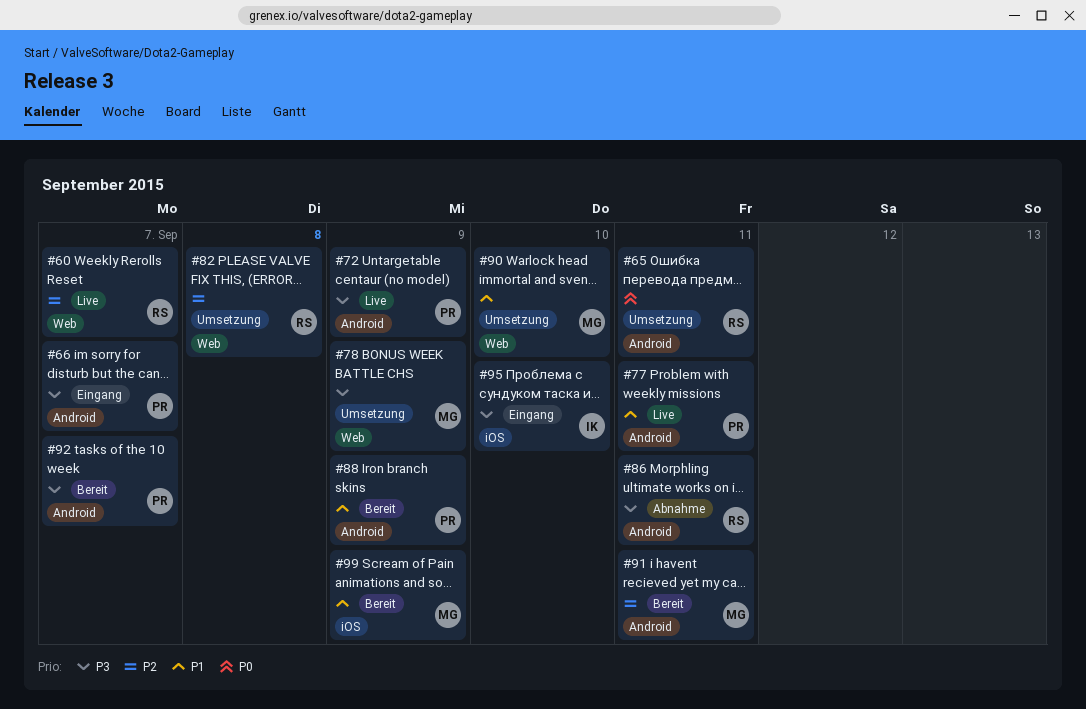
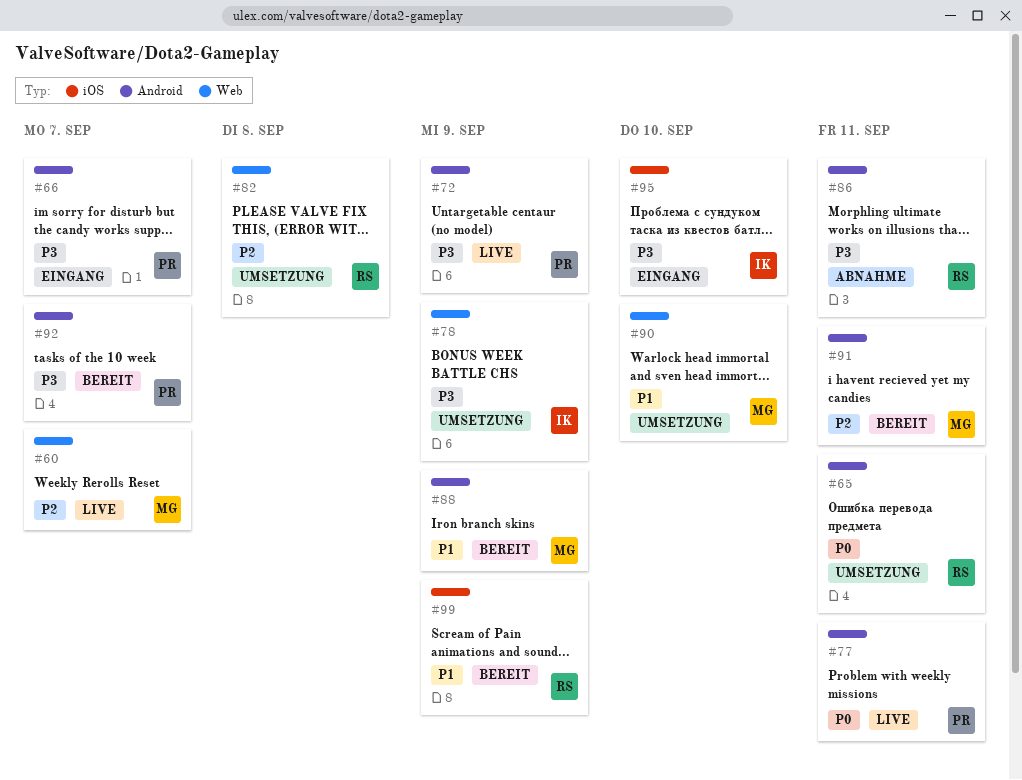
#60, owner: RS -> MG
#77, priority: P1 -> P0
#78, owner: MG -> IK
#88, owner: PR -> MG
#99, owner: MG -> RS

